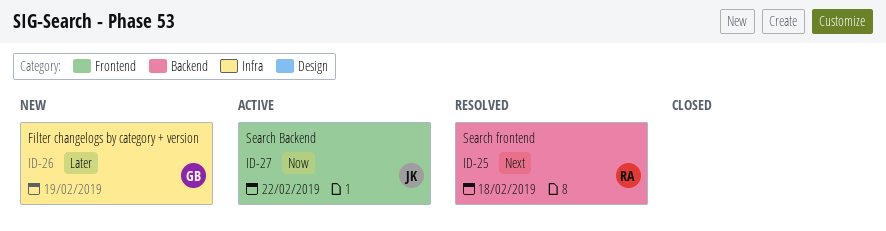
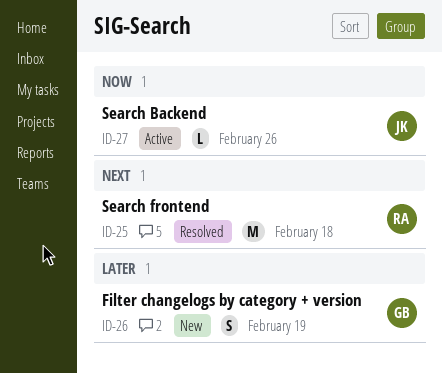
ID-27, due: Feb 22 -> Feb 26

